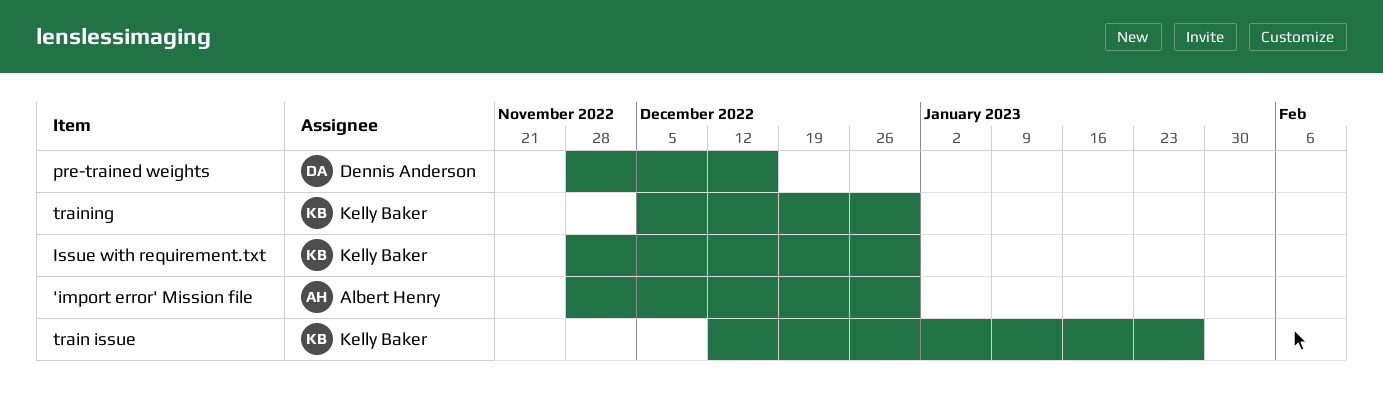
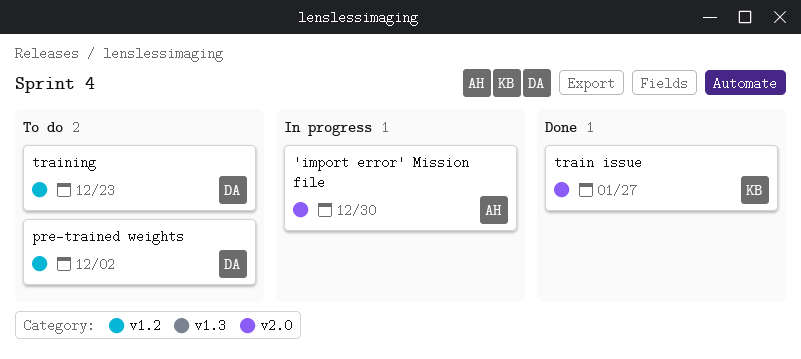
Issue with requirement.txt: present -> none
pre-trained weights, due: Dec 16 -> Dec 2
training, owner: Kelly Baker -> Dennis Anderson
training, due: Dec 30 -> Dec 23

